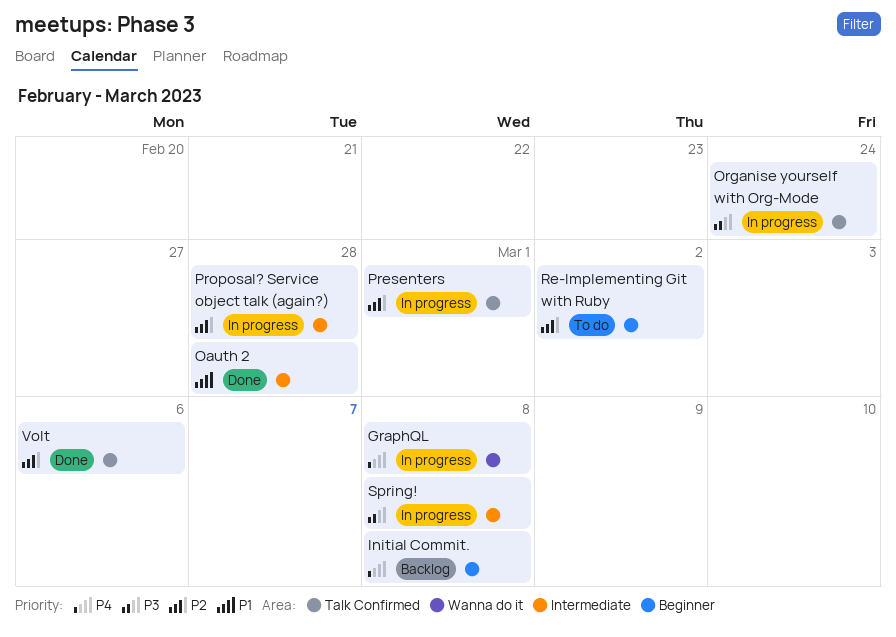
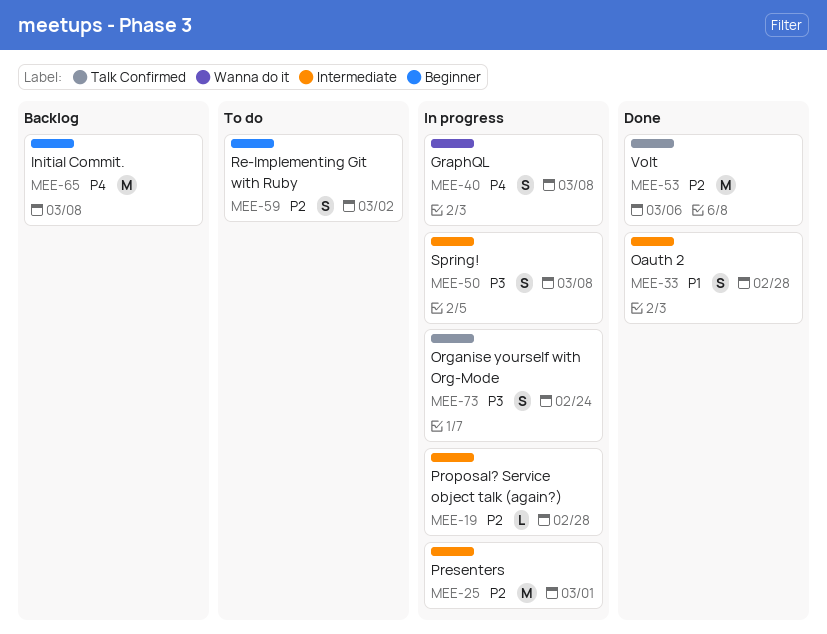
Presenters, label: Talk Confirmed -> Intermediate

